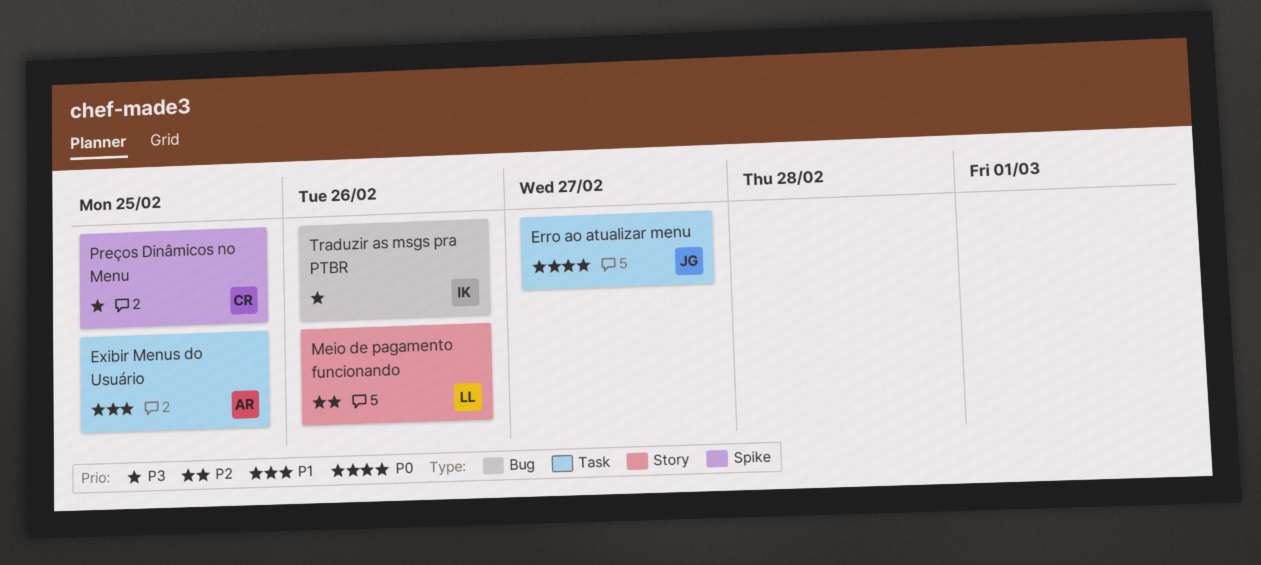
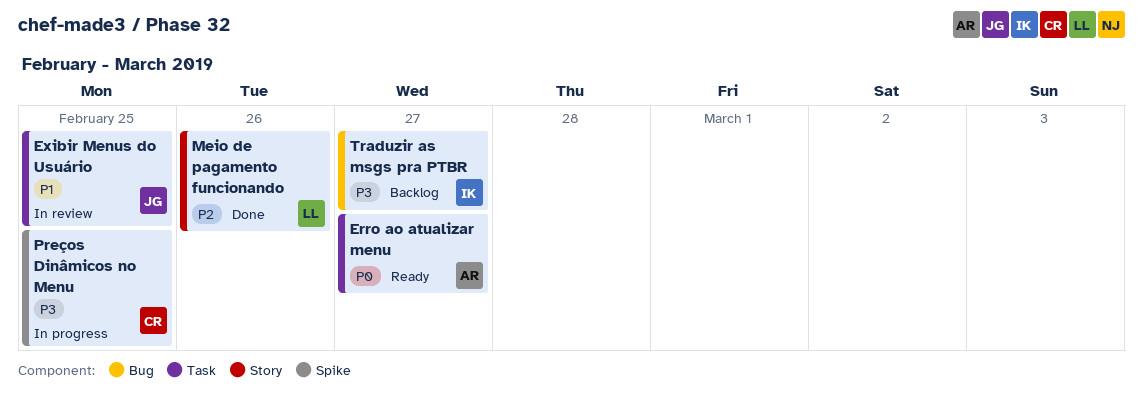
Erro ao atualizar menu, owner: JG -> AR
Exibir Menus do Usuário, owner: AR -> JG
Traduzir as msgs pra PTBR, due: Feb 26 -> Feb 27

